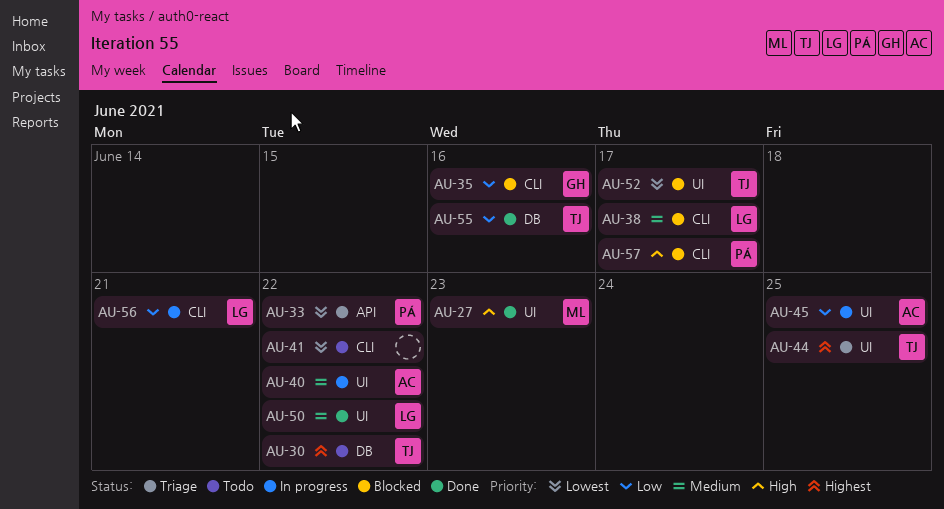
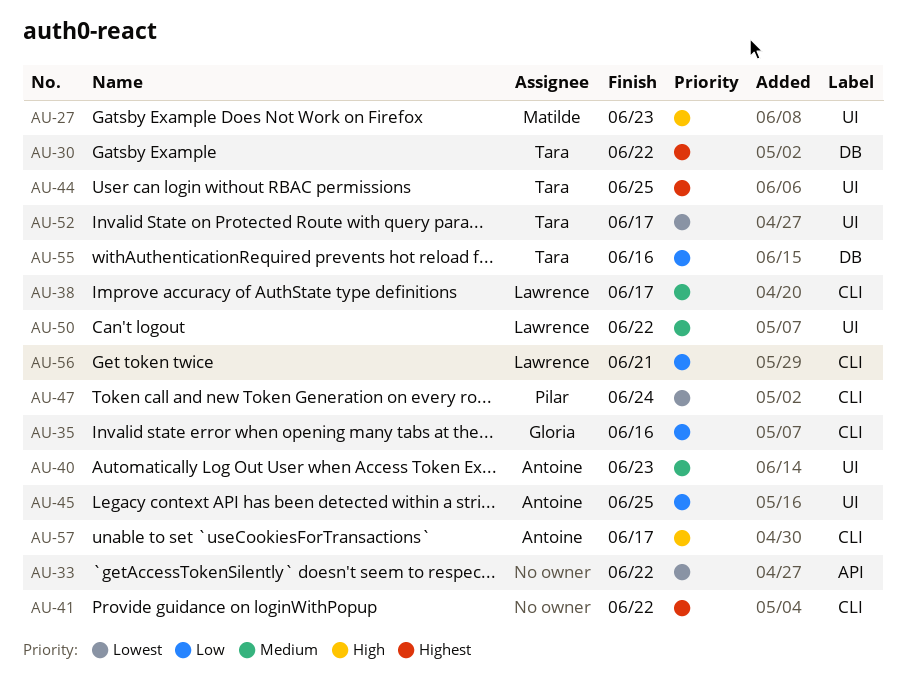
AU-33, owner: Pilar -> none
AU-40, due: Jun 22 -> Jun 23
AU-41, priority: Lowest -> Highest
AU-47: none -> present
AU-57, owner: Pilar -> Antoine

